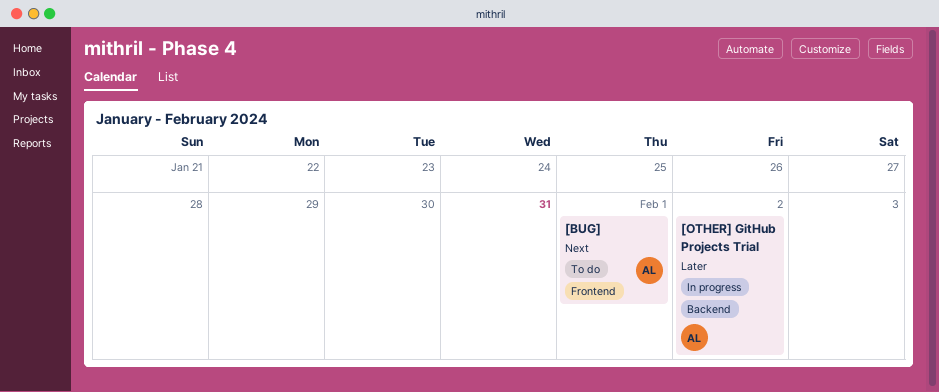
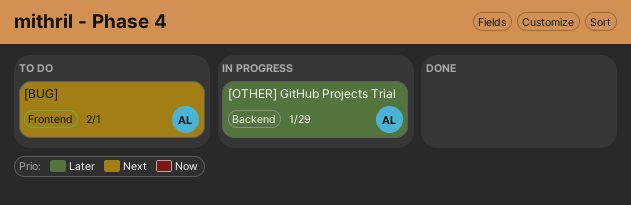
[OTHER] GitHub Projects Trial, due: Feb 2 -> Jan 29

